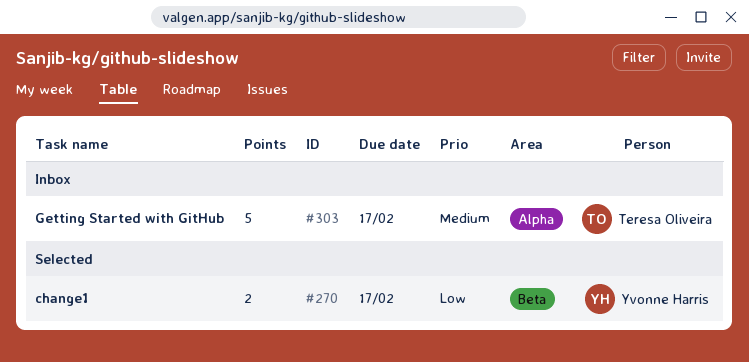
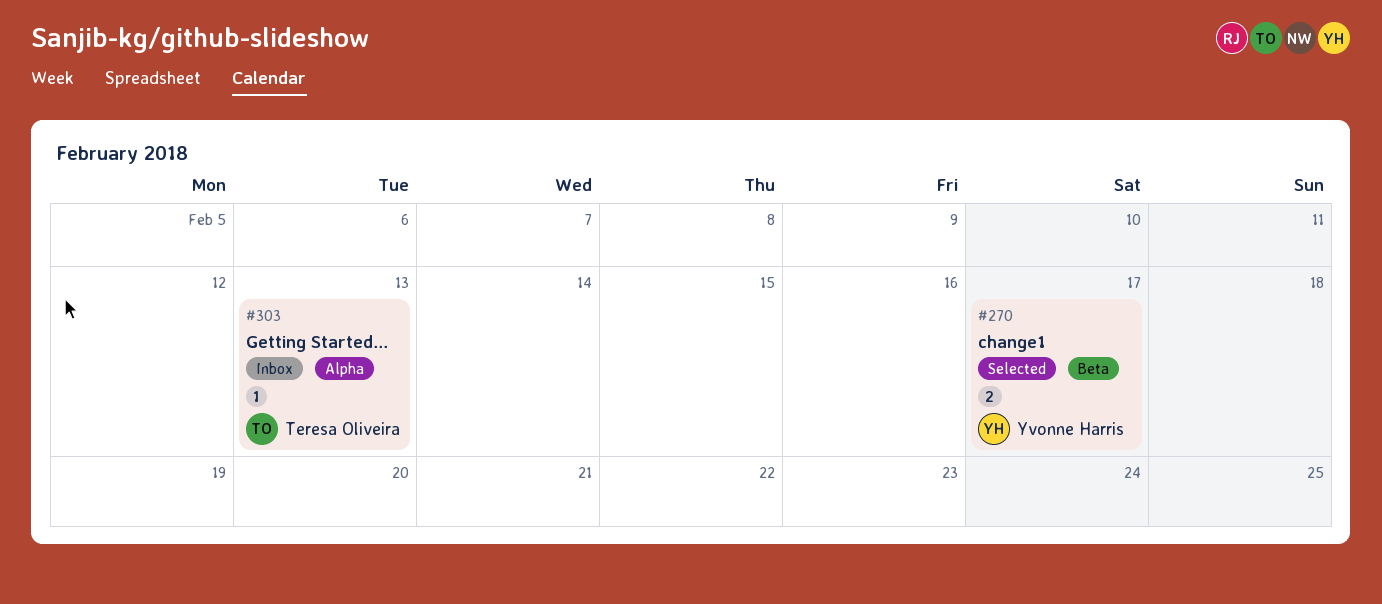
#303, estimate: 5 -> 1
#303, due: Feb 17 -> Feb 13

